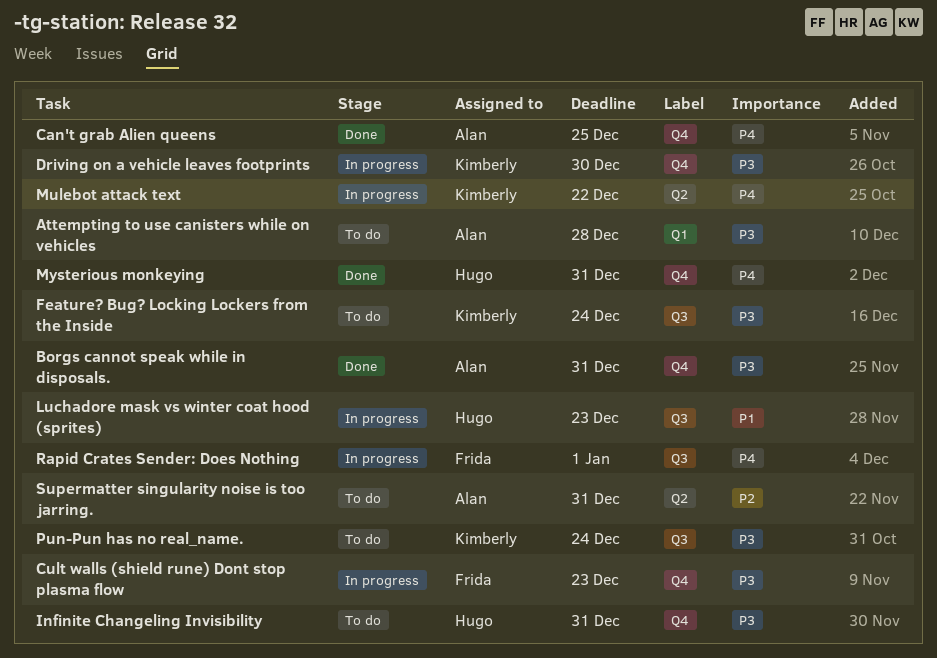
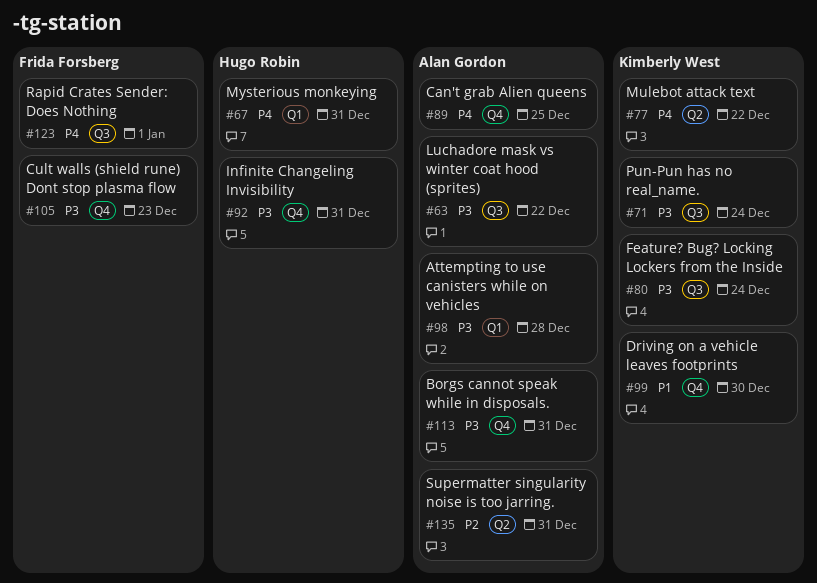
Driving on a vehicle leaves footprints, priority: P3 -> P1
Luchadore mask vs winter coat hood (sprites), owner: Hugo Robin -> Alan Gordon
Luchadore mask vs winter coat hood (sprites), priority: P1 -> P3
Luchadore mask vs winter coat hood (sprites), due: Dec 23 -> Dec 22
Mysterious monkeying, label: Q4 -> Q1

